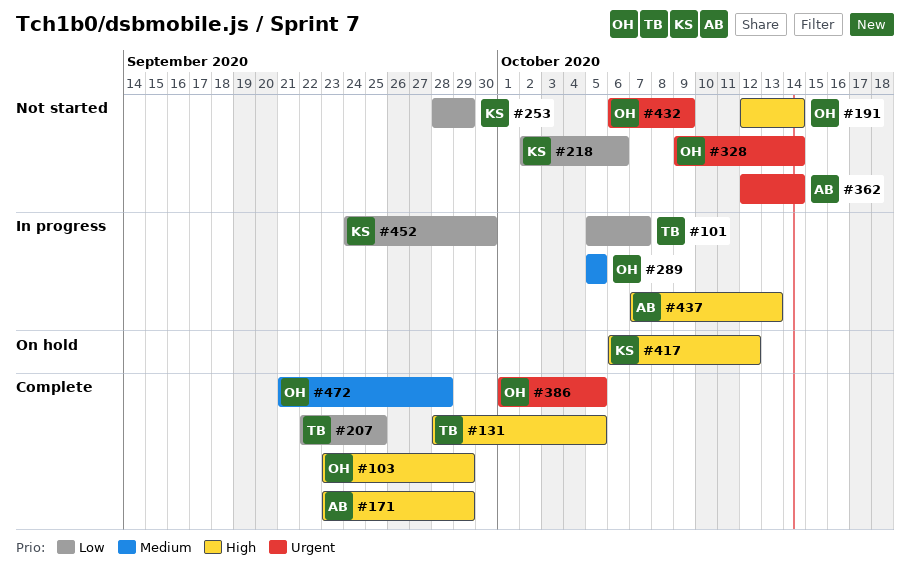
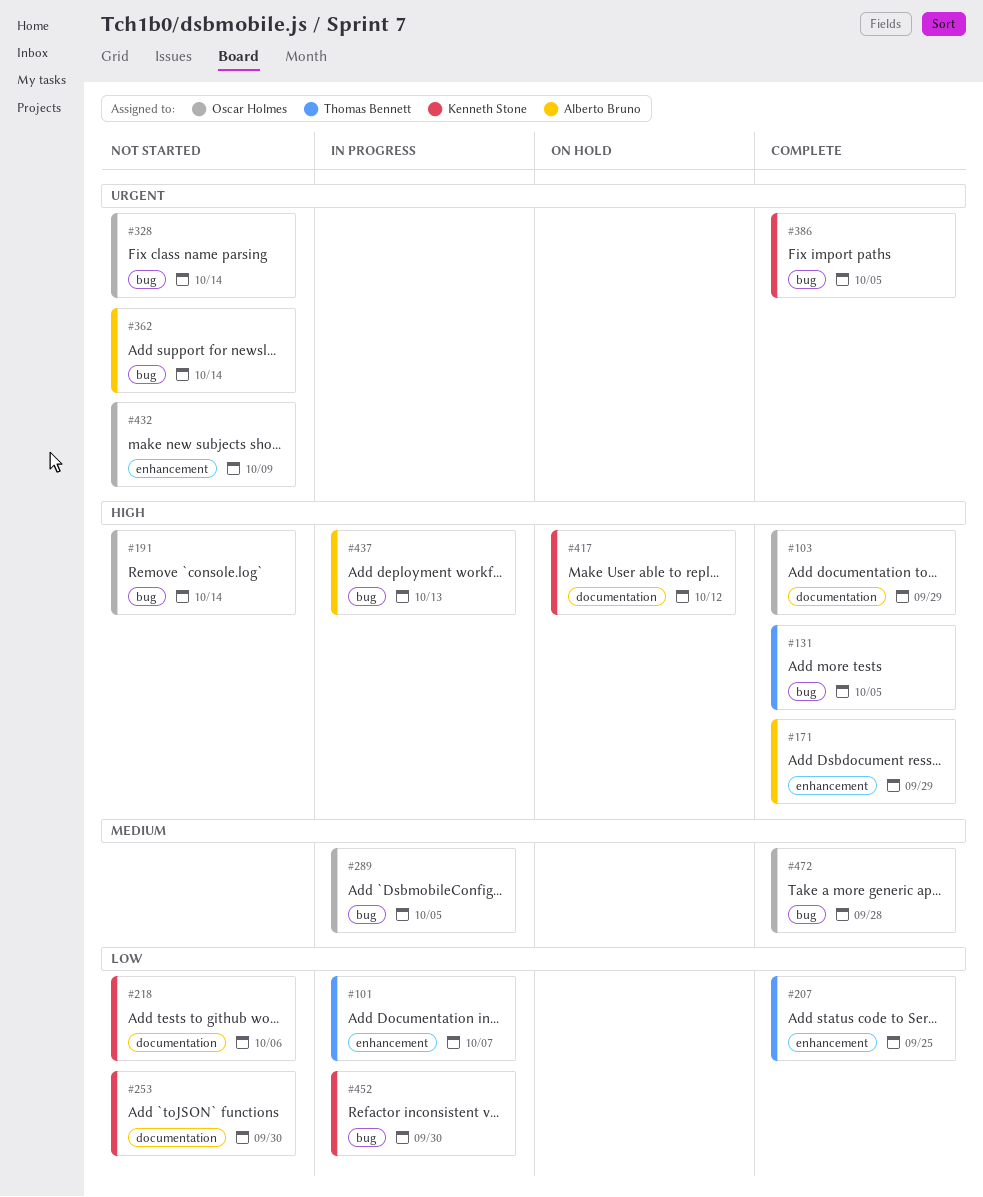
#253, due: Sep 29 -> Sep 30
#386, owner: Oscar Holmes -> Kenneth Stone

